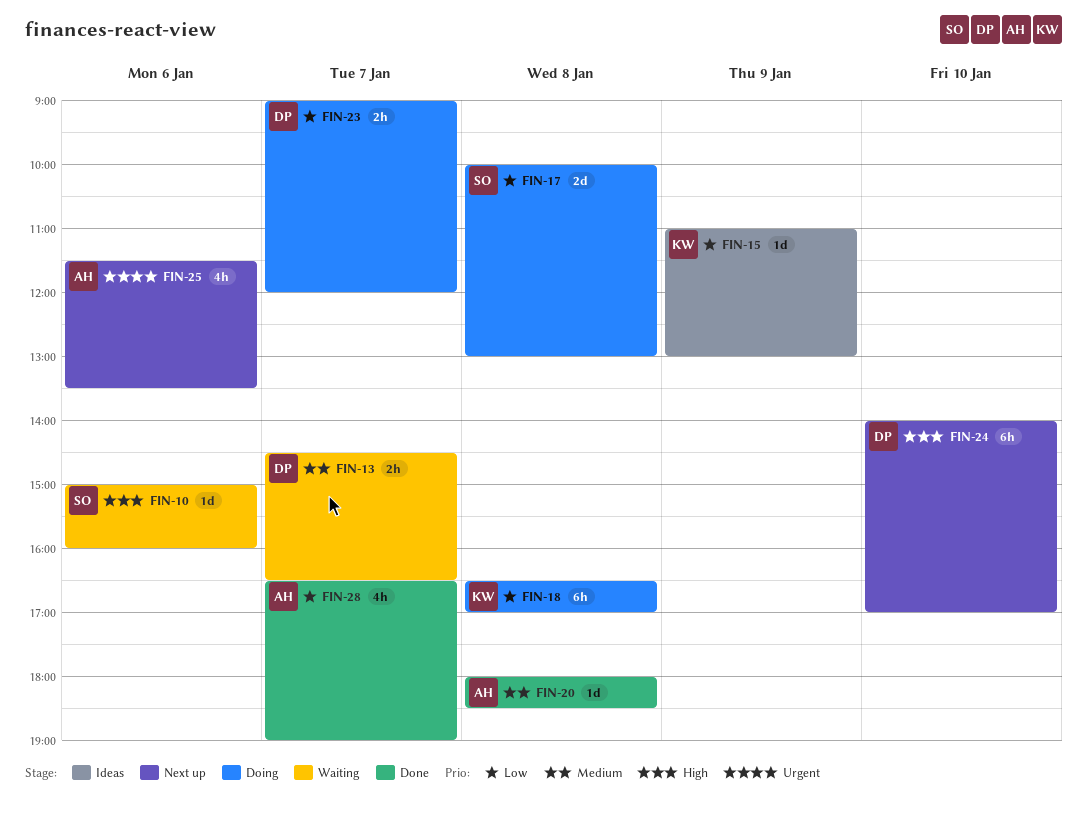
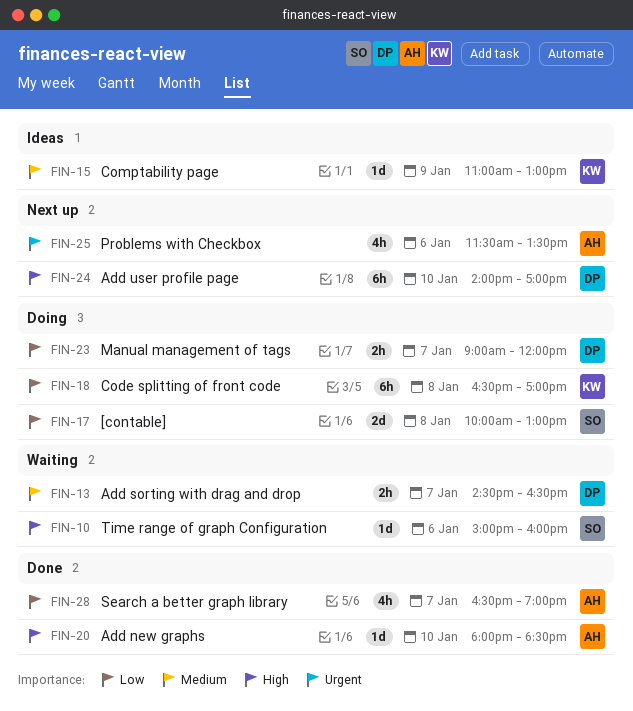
FIN-15, priority: Low -> Medium
FIN-20, priority: Medium -> High
FIN-20, day: Jan 8 -> Jan 10

